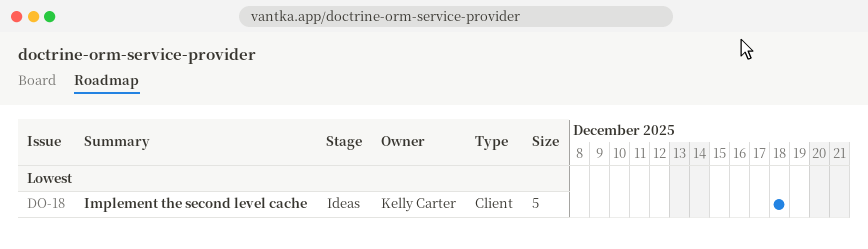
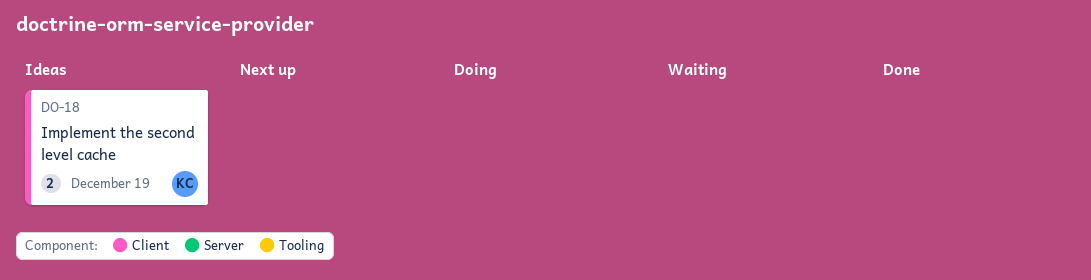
DO-18, estimate: 5 -> 2
DO-18, due: Dec 18 -> Dec 19

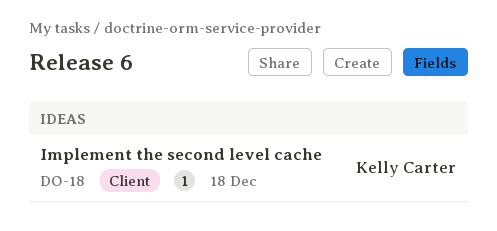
DO-18, estimate: 2 -> 1
DO-18, due: Dec 19 -> Dec 18

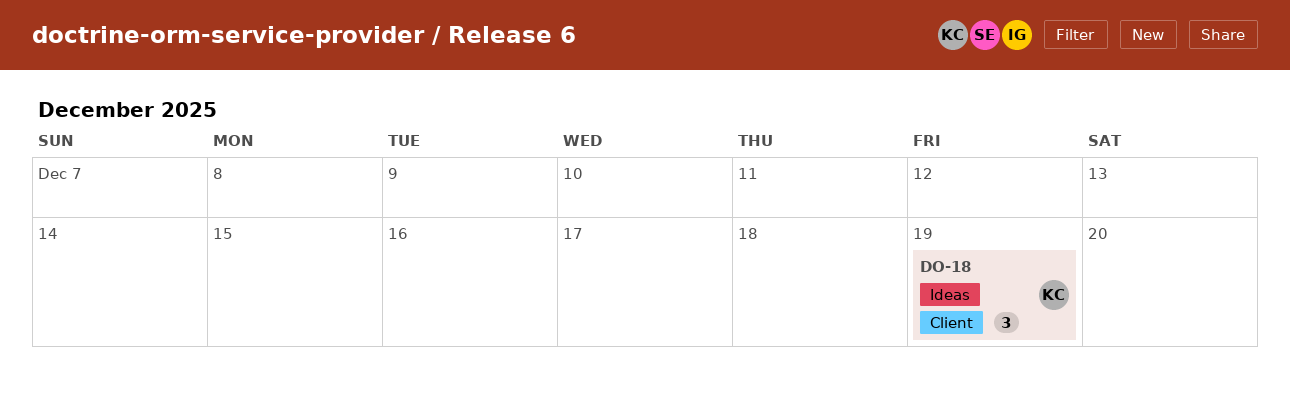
DO-18, estimate: 1 -> 3
DO-18, due: Dec 18 -> Dec 19

